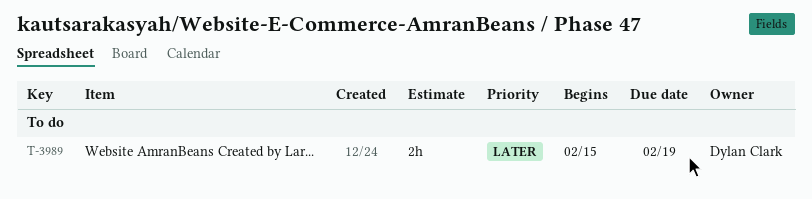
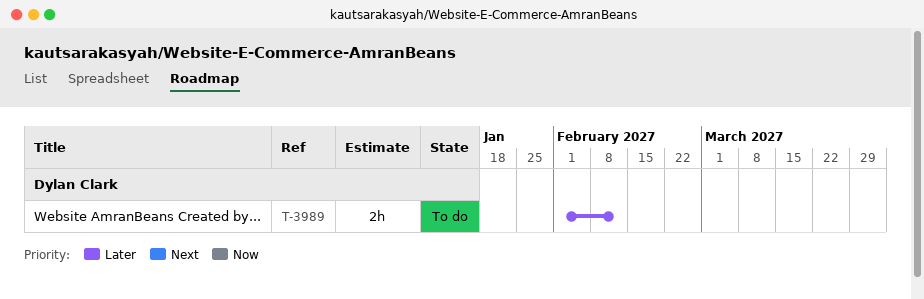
T-3989, start: Feb 15 -> Feb 1
T-3989, due: Feb 19 -> Feb 12

